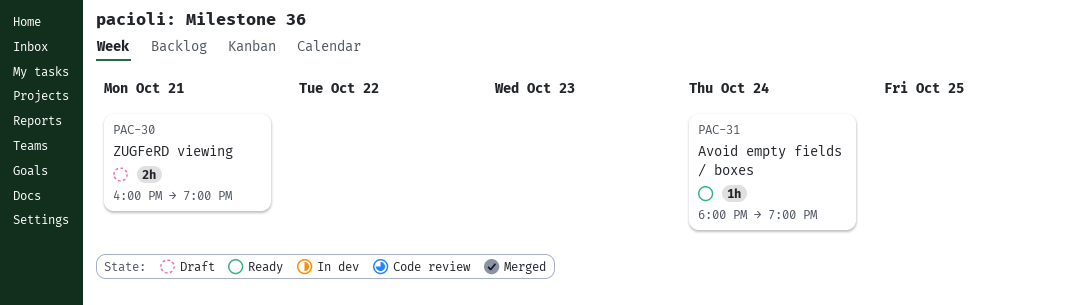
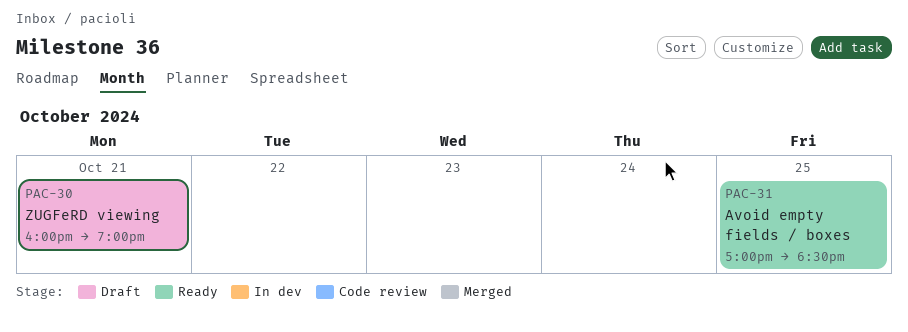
PAC-31, day: Oct 24 -> Oct 25
PAC-31, begins: 18:00 -> 17:00
PAC-31, ends: 19:00 -> 18:30

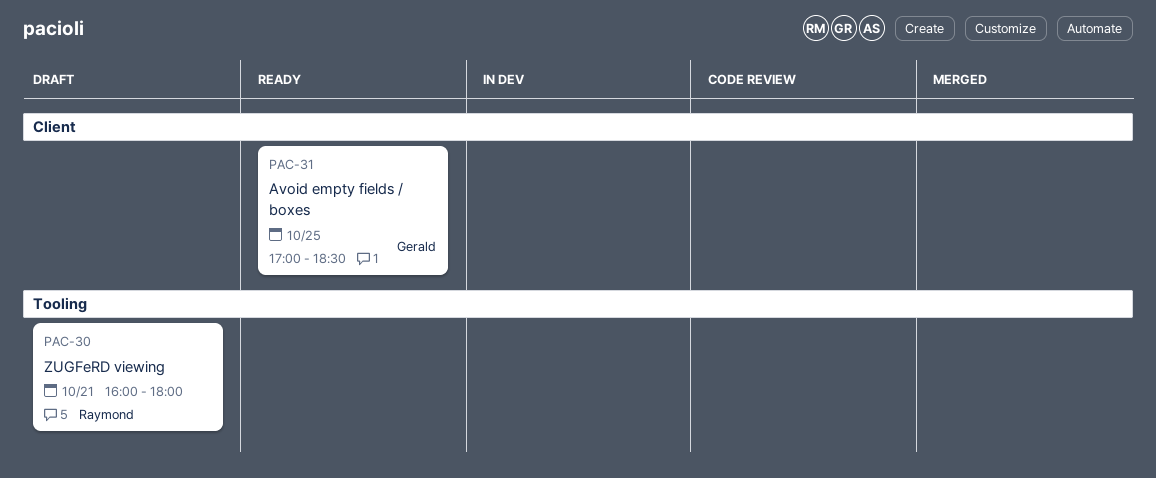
PAC-30, ends: 19:00 -> 18:00

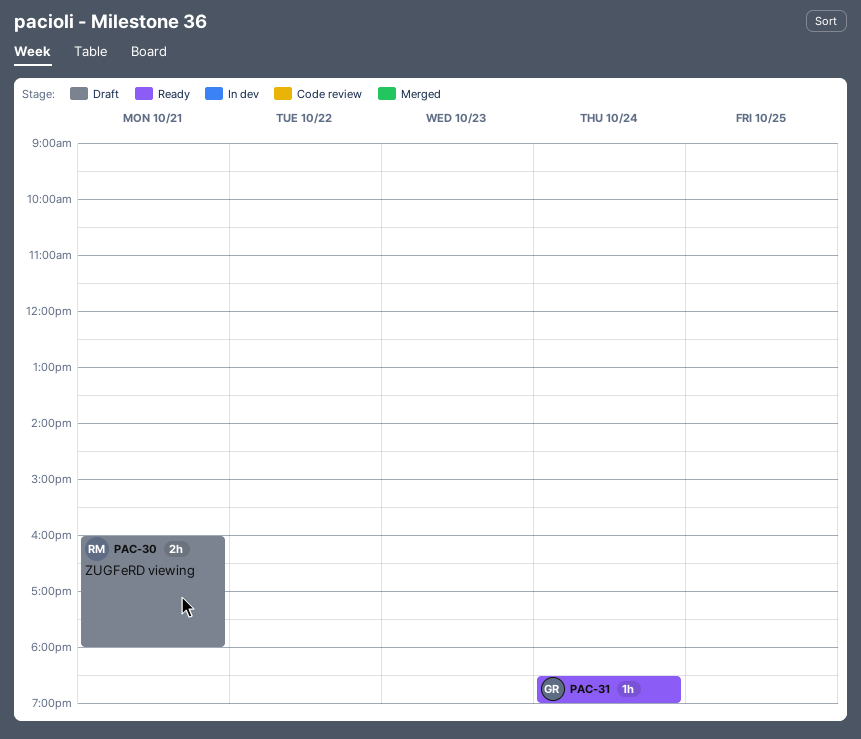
PAC-31, day: Oct 25 -> Oct 24
PAC-31, begins: 17:00 -> 18:30
PAC-31, ends: 18:30 -> 19:00

